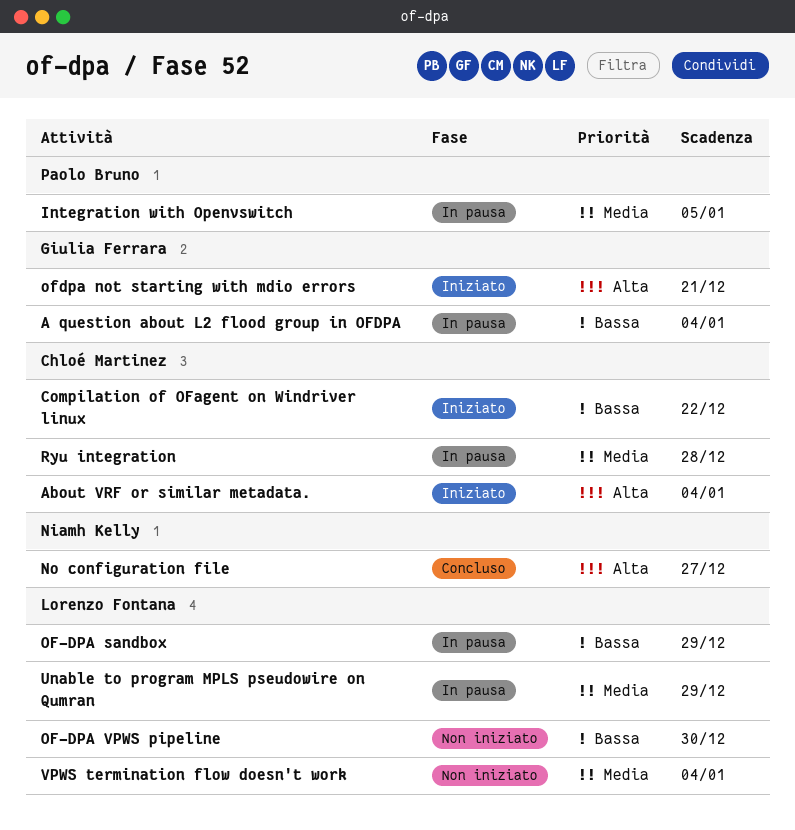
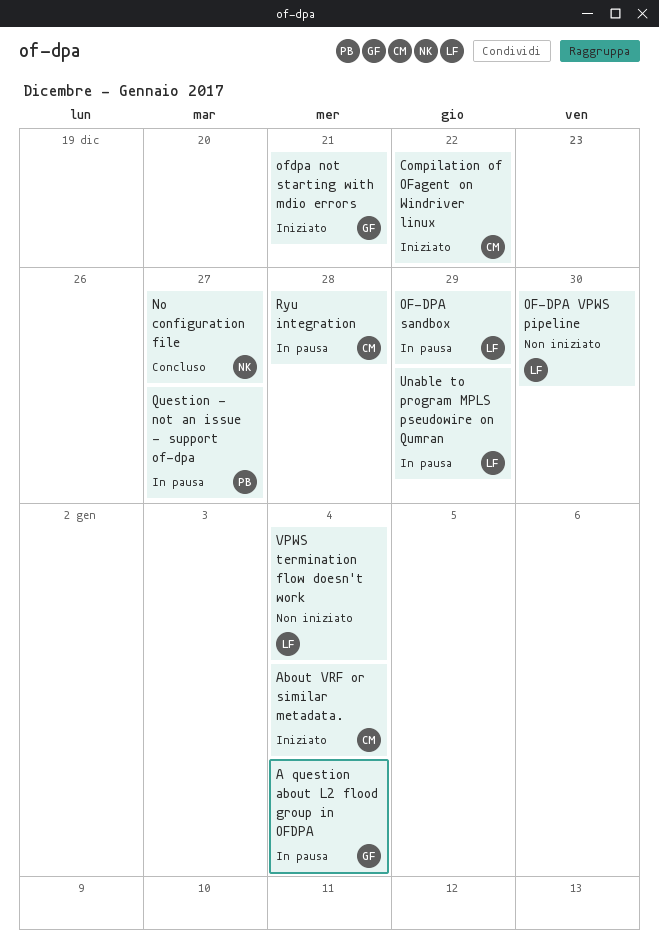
Integration with Openvswitch: present -> none
Question - not an issue - support of-dpa: none -> present

